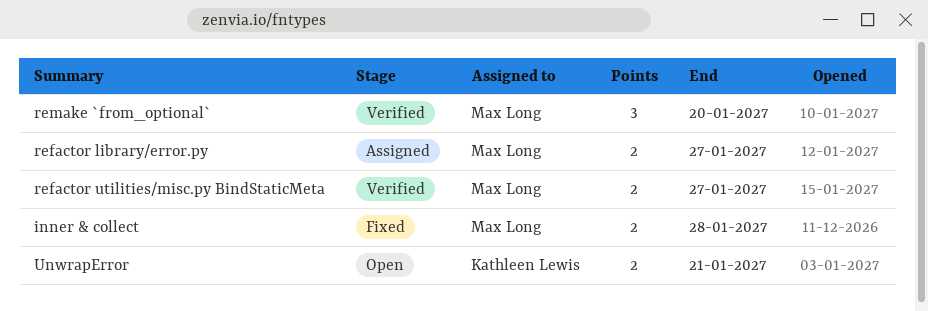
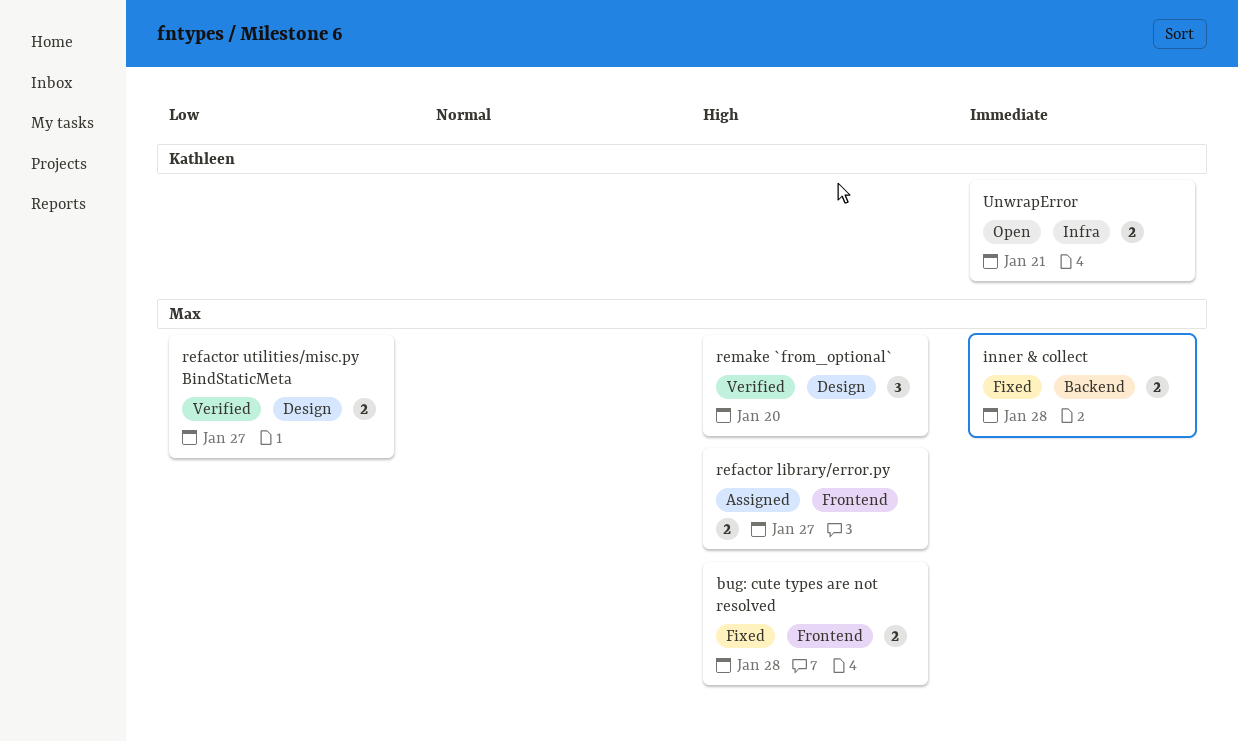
bug: cute types are not resolved: none -> present

